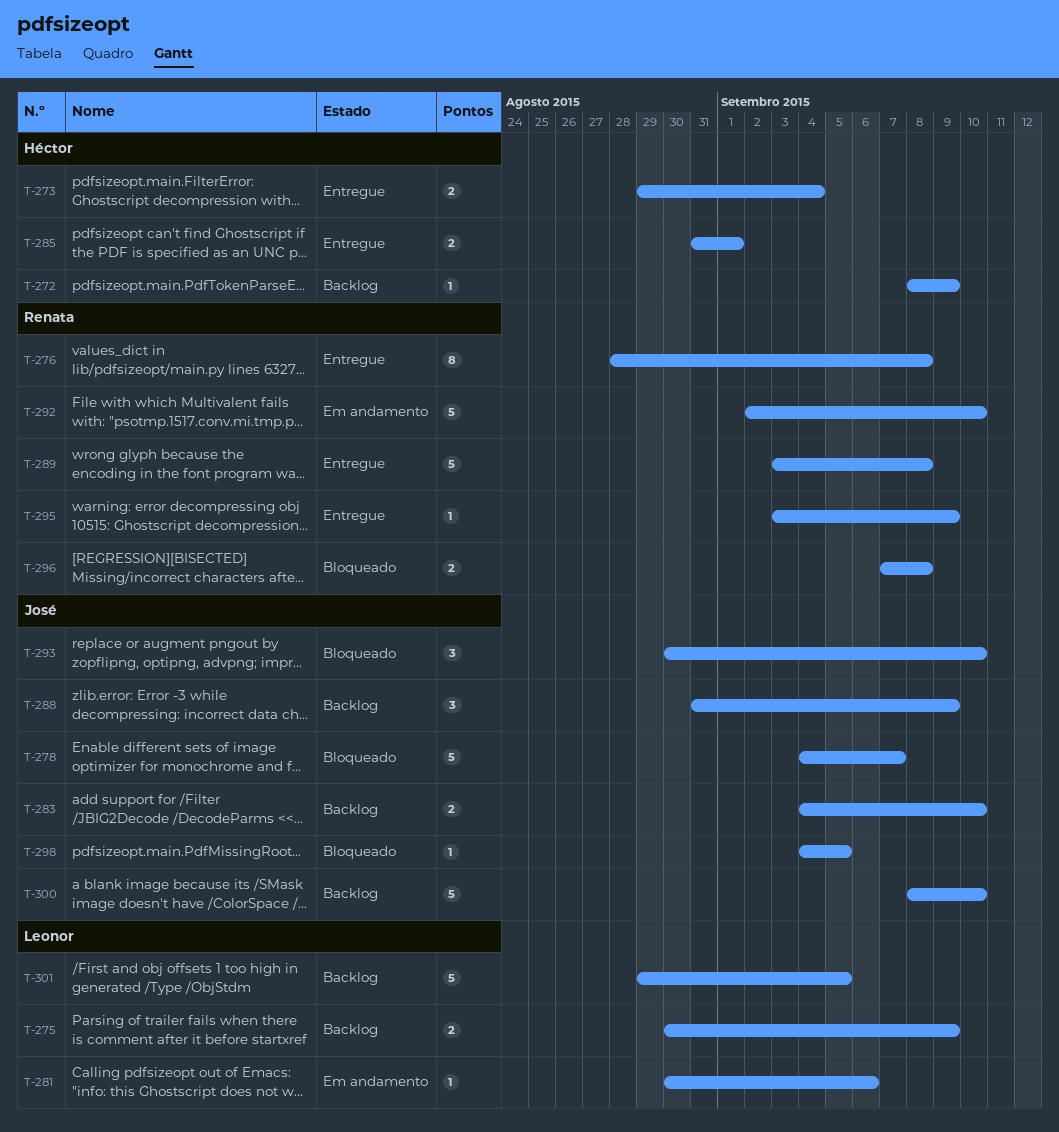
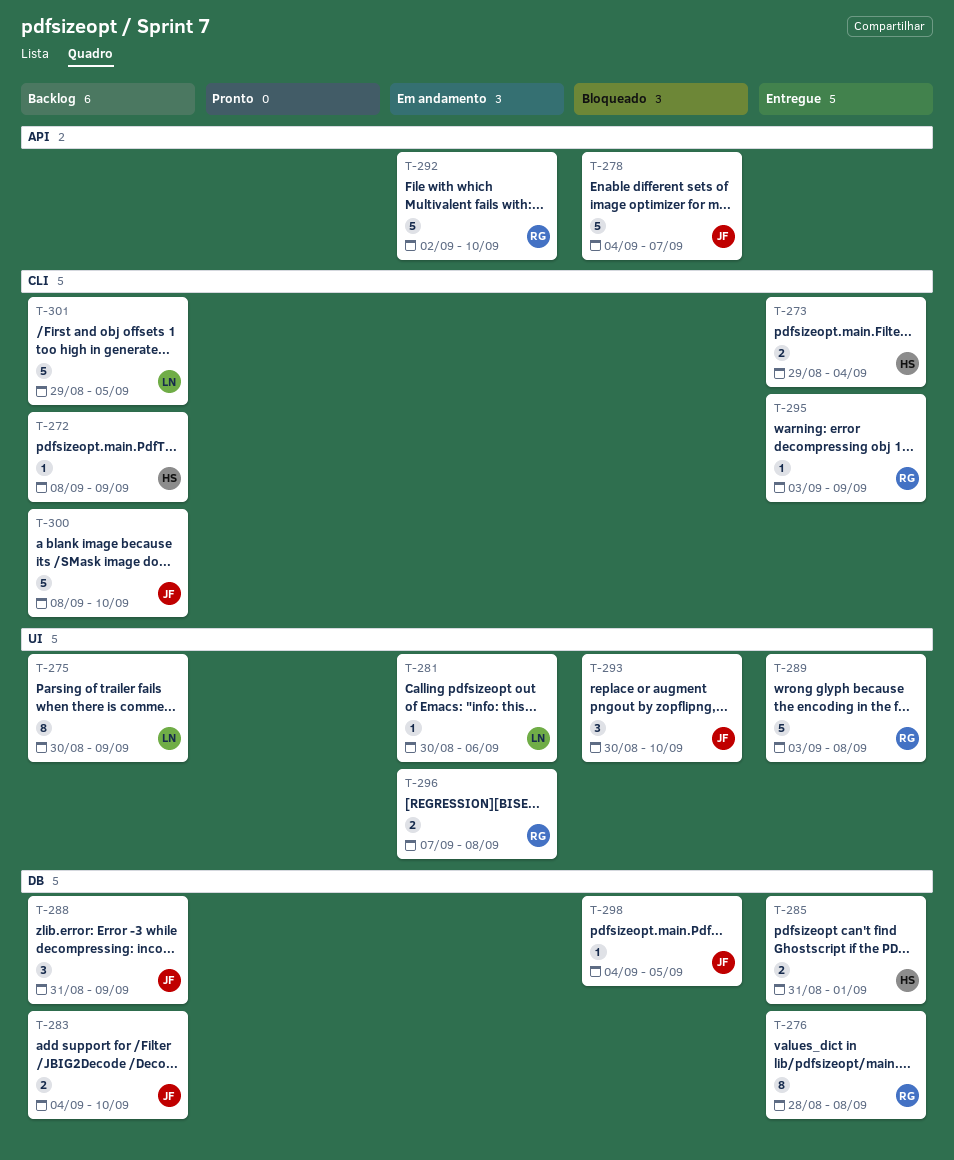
T-275, estimate: 2 -> 8
T-296, status: Bloqueado -> Em andamento

